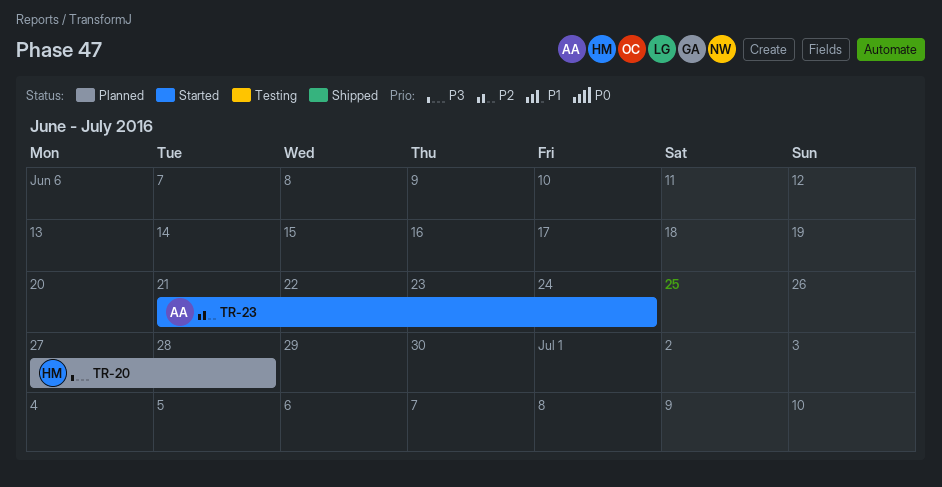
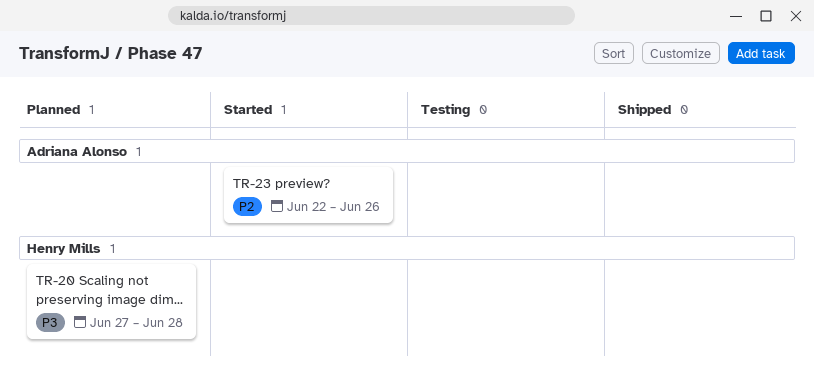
TR-23, start: Jun 21 -> Jun 22
TR-23, due: Jun 24 -> Jun 26

